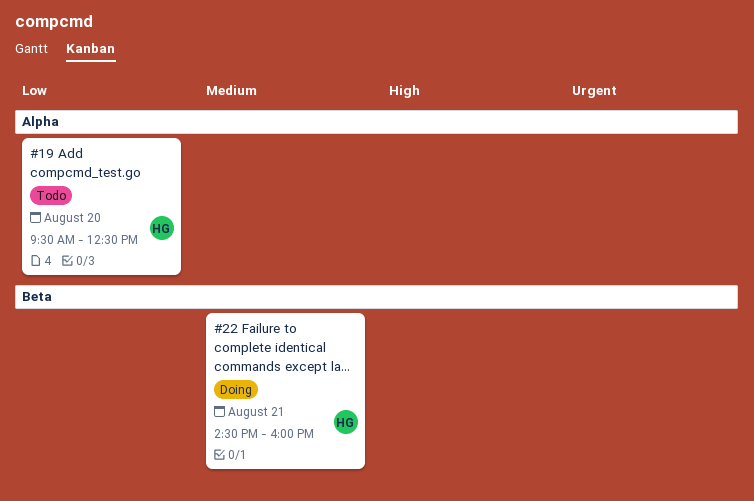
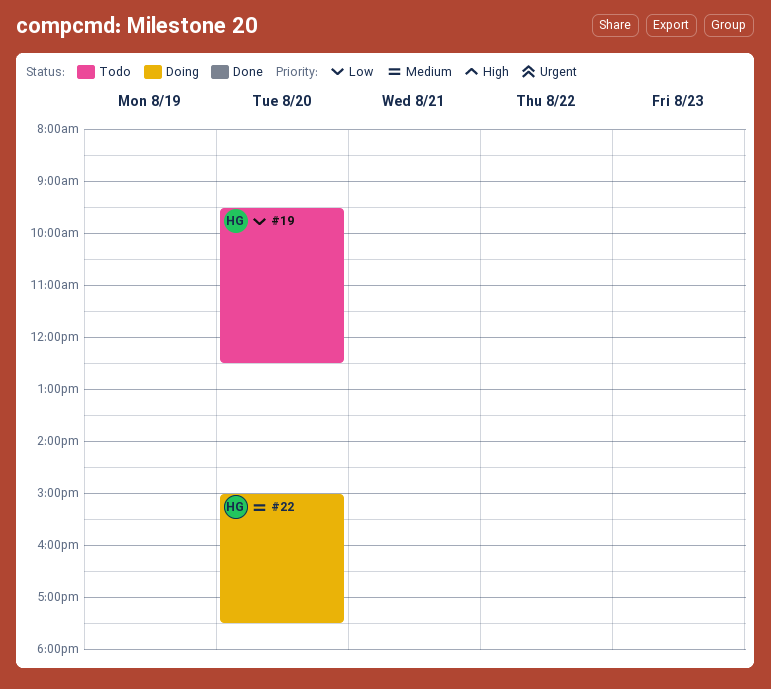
#22, day: Aug 21 -> Aug 20
#22, begins: 14:30 -> 15:00
#22, ends: 16:00 -> 17:30

